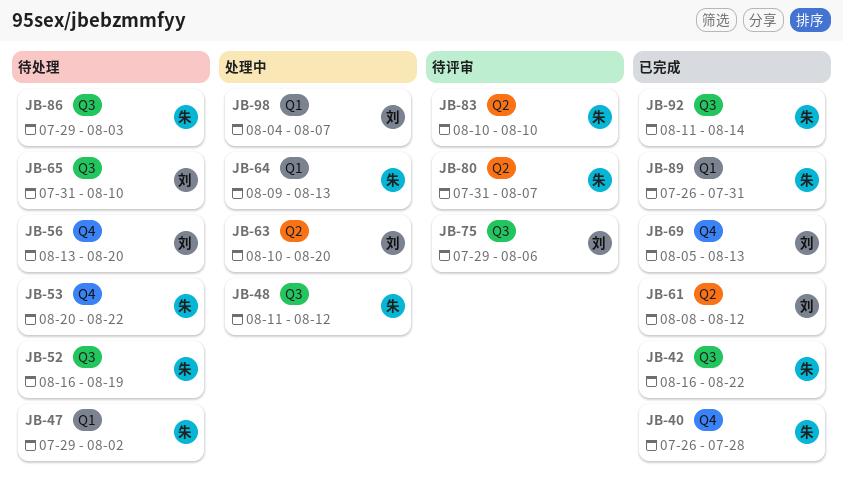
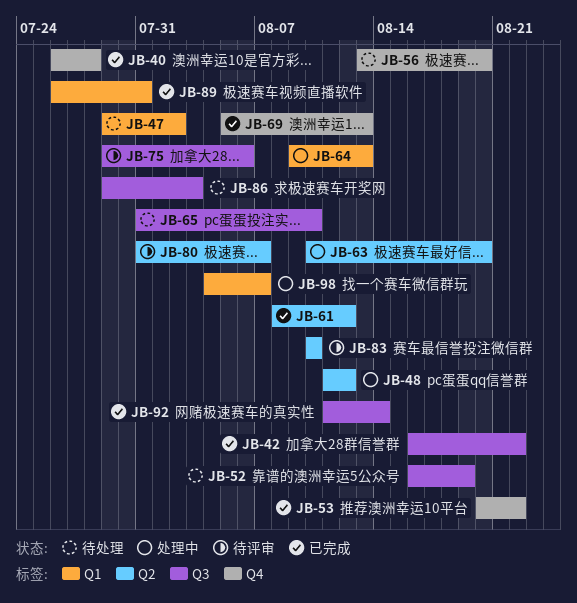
JB-48, label: Q3 -> Q2
JB-53, status: 待处理 -> 已完成

